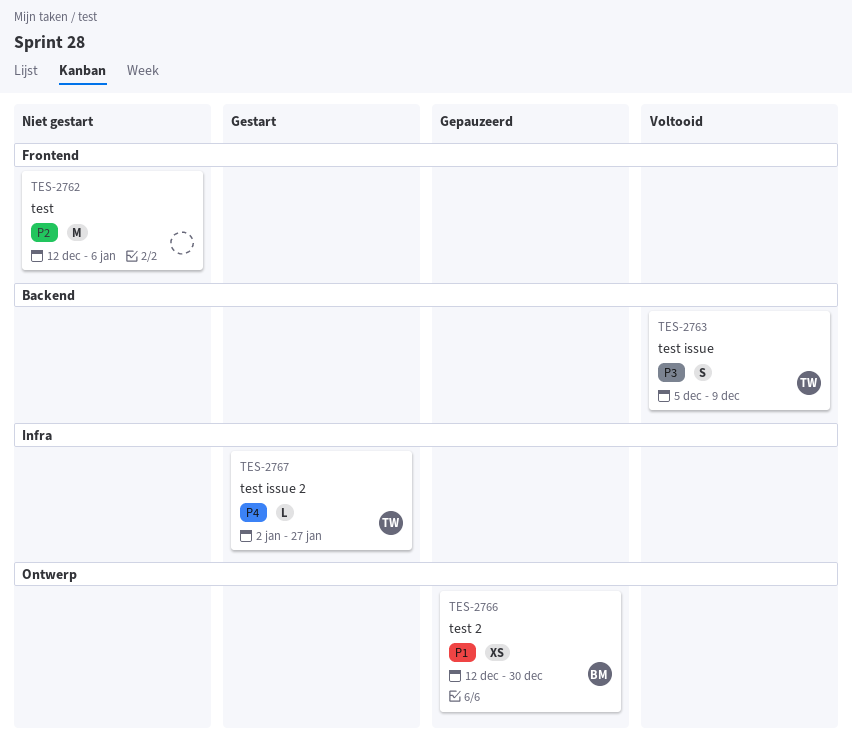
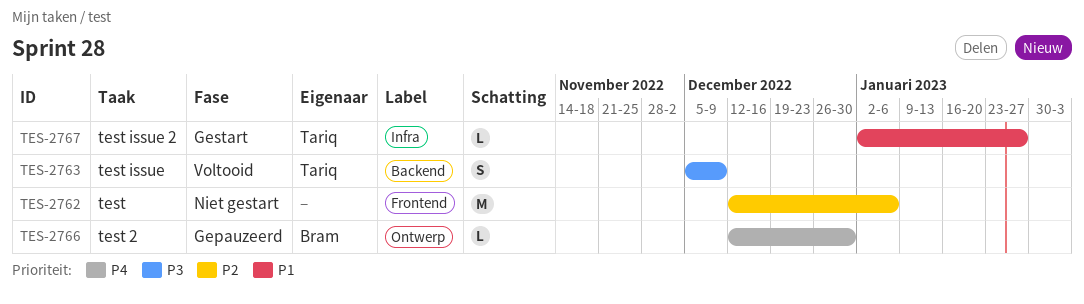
TES-2766, priority: P1 -> P4
TES-2766, estimate: XS -> L
TES-2767, priority: P4 -> P1

